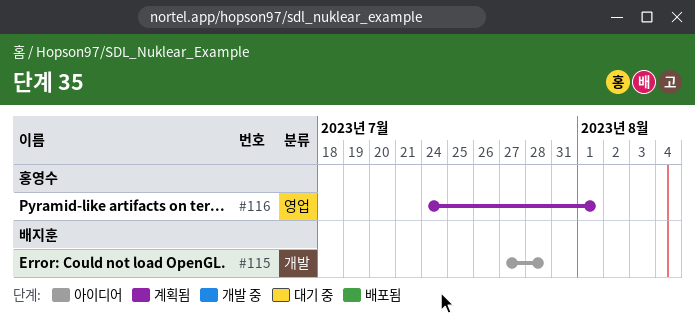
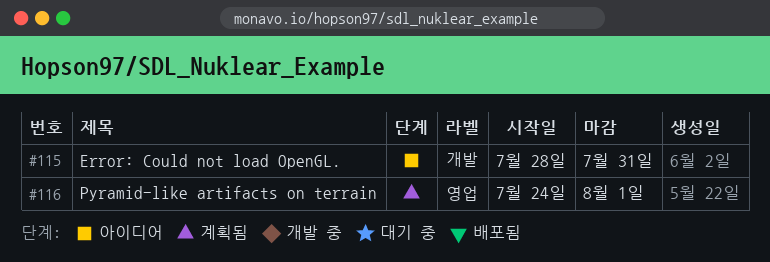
#115, start: Jul 27 -> Jul 28
#115, due: Jul 28 -> Jul 31

